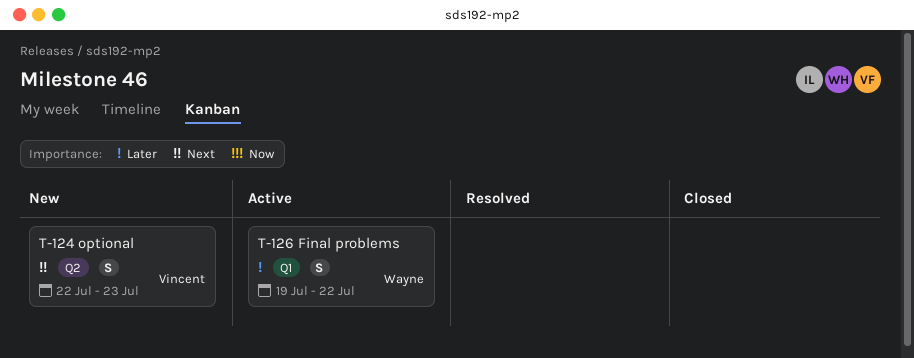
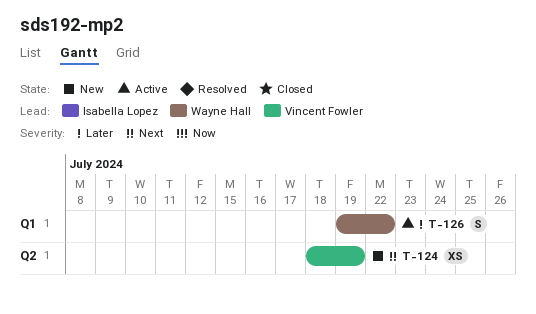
T-124, estimate: S -> XS
T-124, start: Jul 22 -> Jul 18
T-124, due: Jul 23 -> Jul 19

